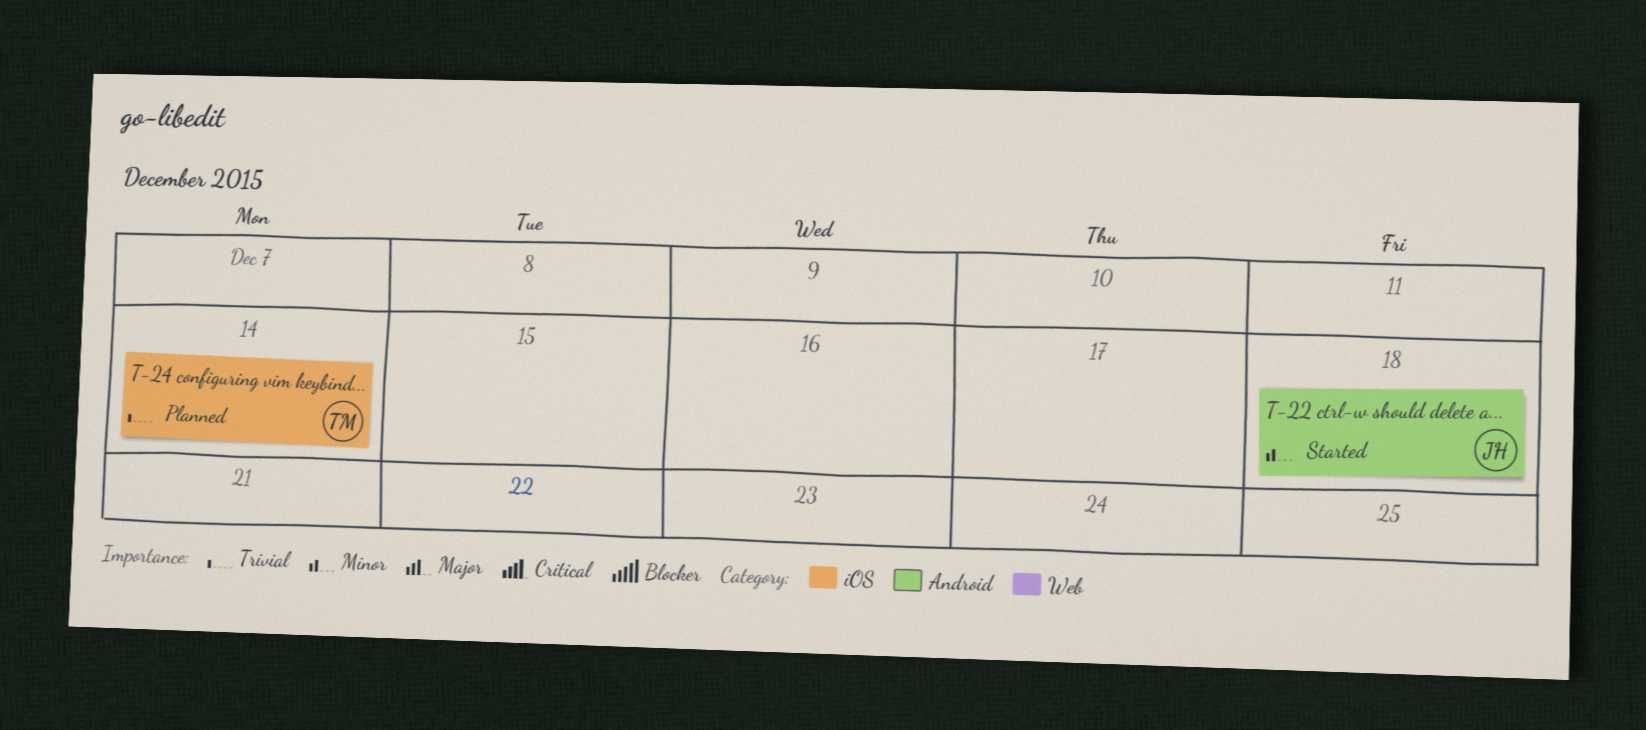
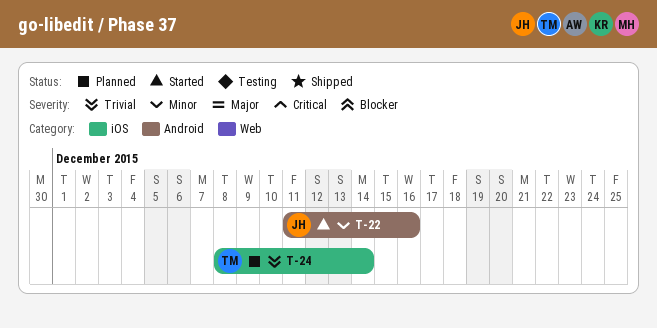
T-22, due: Dec 18 -> Dec 16

